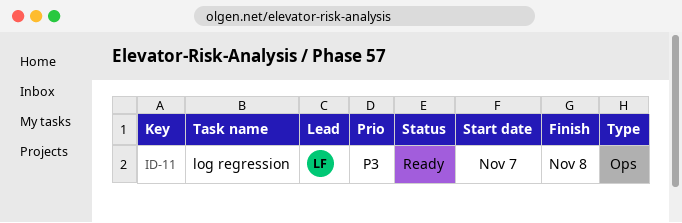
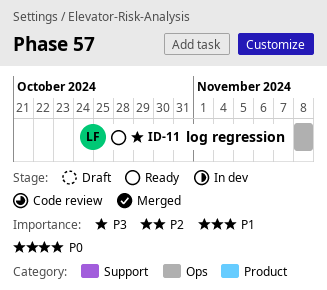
ID-11, start: Nov 7 -> Nov 8

